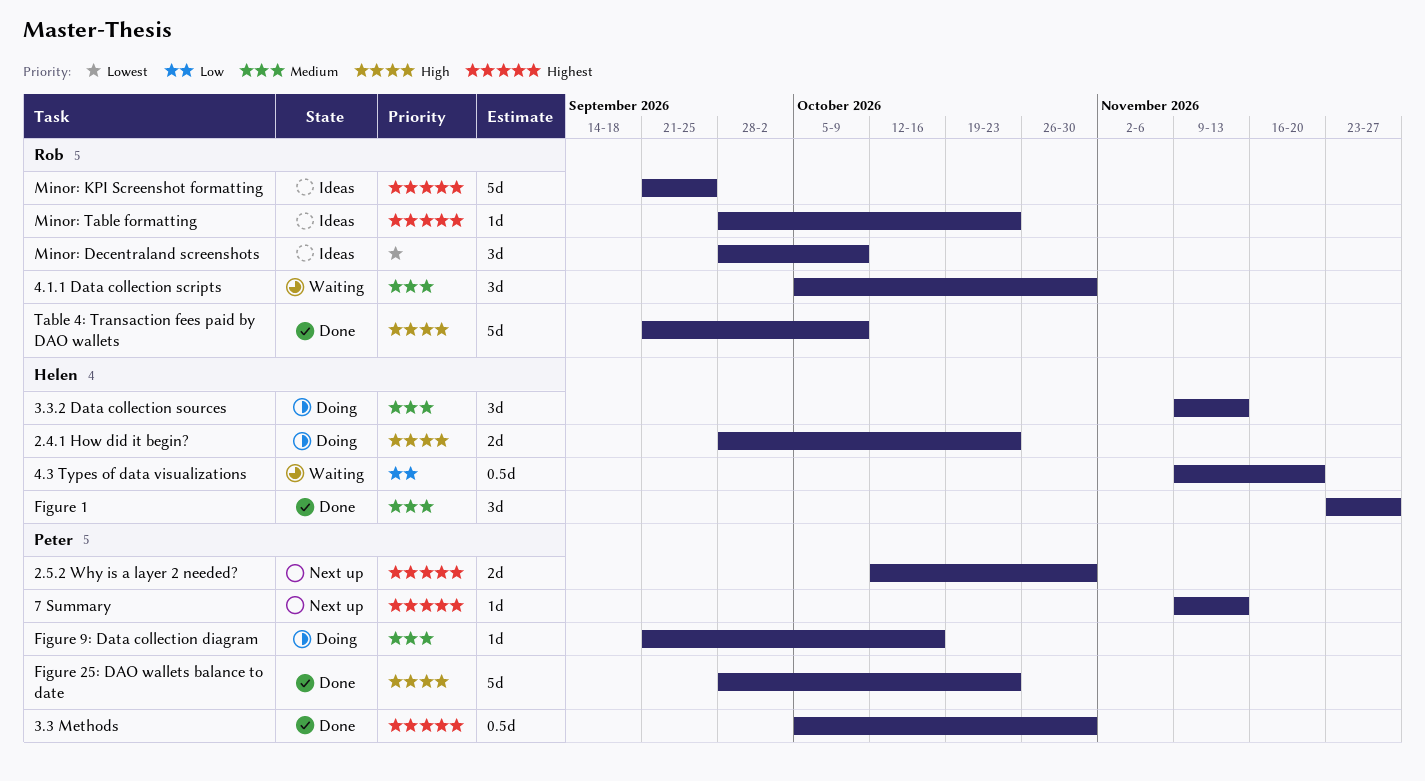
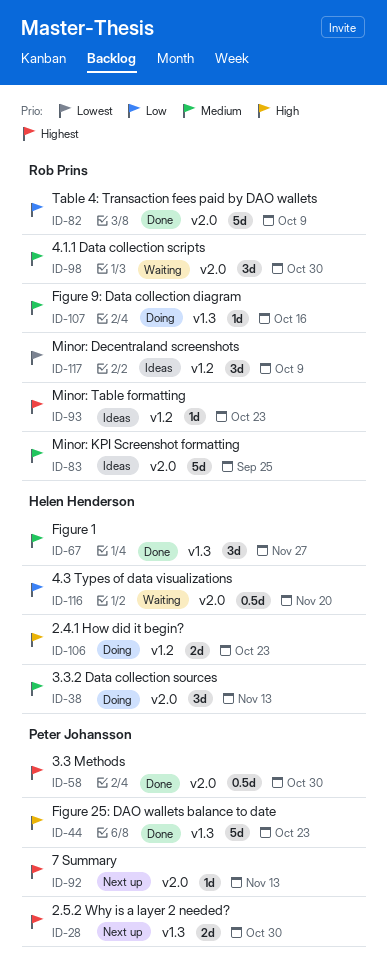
Figure 9: Data collection diagram, owner: Peter Johansson -> Rob Prins
Minor: KPI Screenshot formatting, priority: Highest -> Medium
Table 4: Transaction fees paid by DAO wallets, priority: High -> Low

